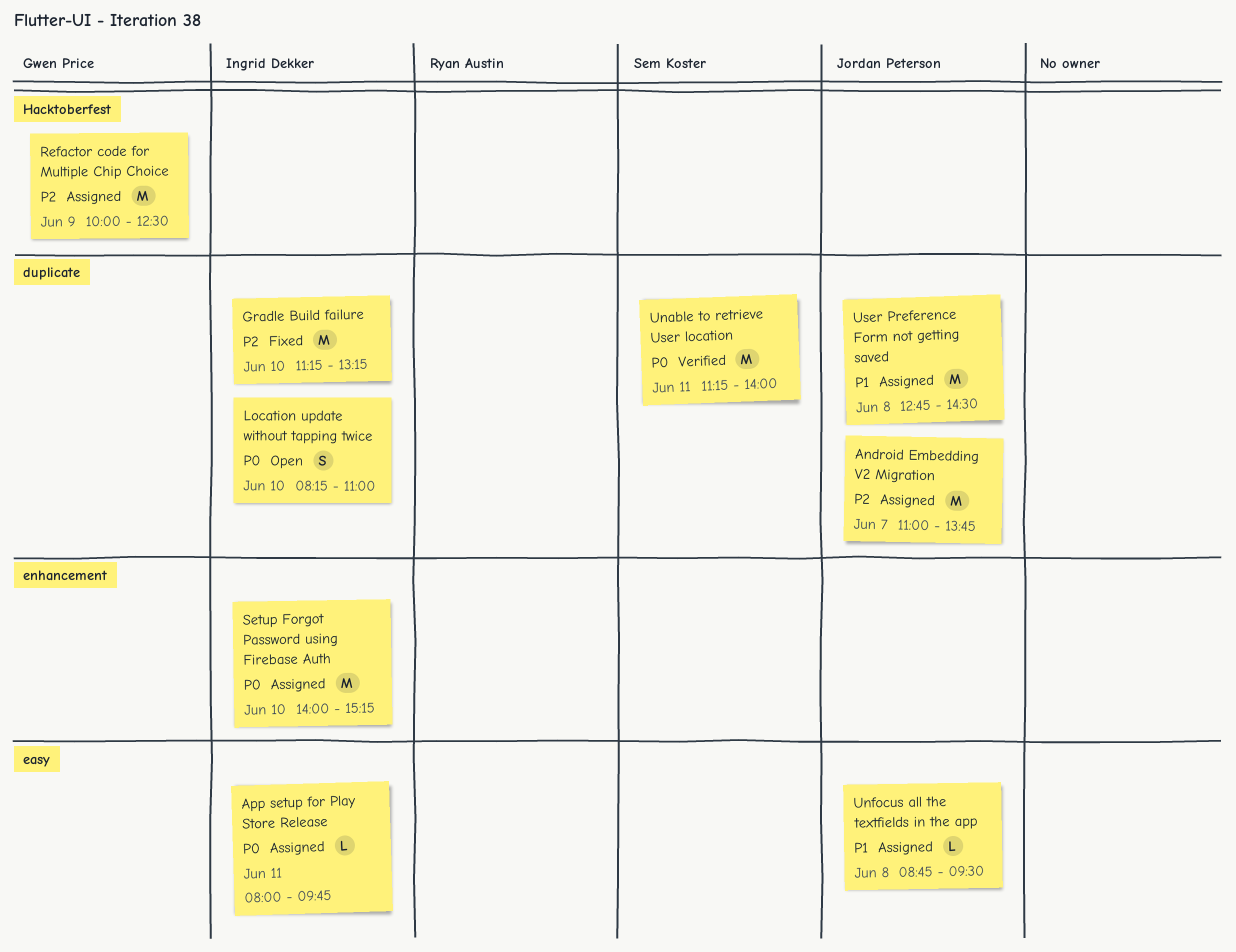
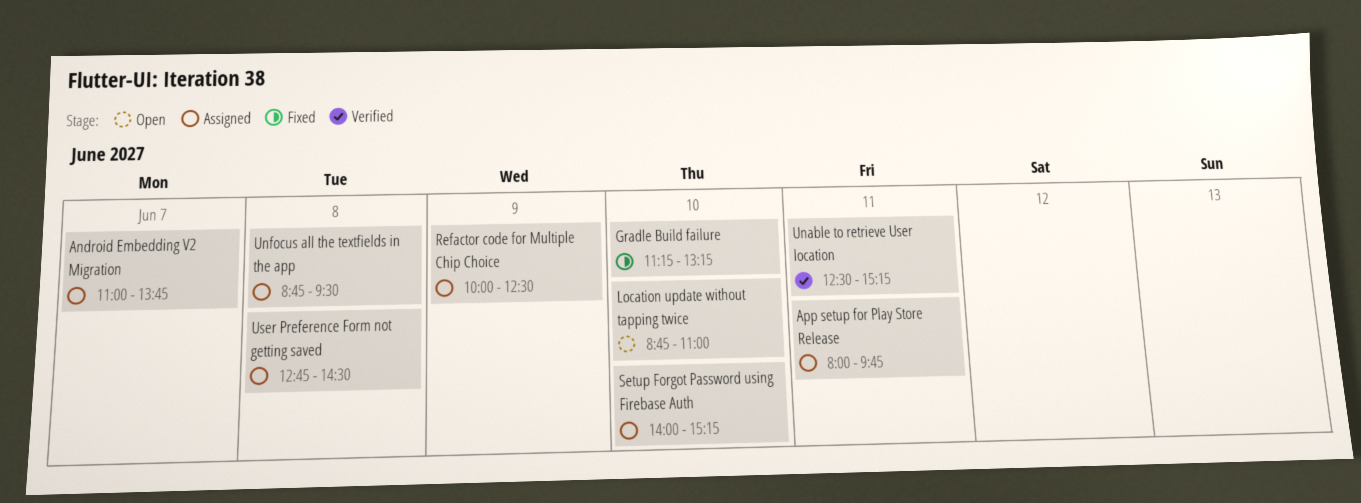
Location update without tapping twice, begins: 08:15 -> 08:45
Unable to retrieve User location, begins: 11:15 -> 12:30
Unable to retrieve User location, ends: 14:00 -> 15:15

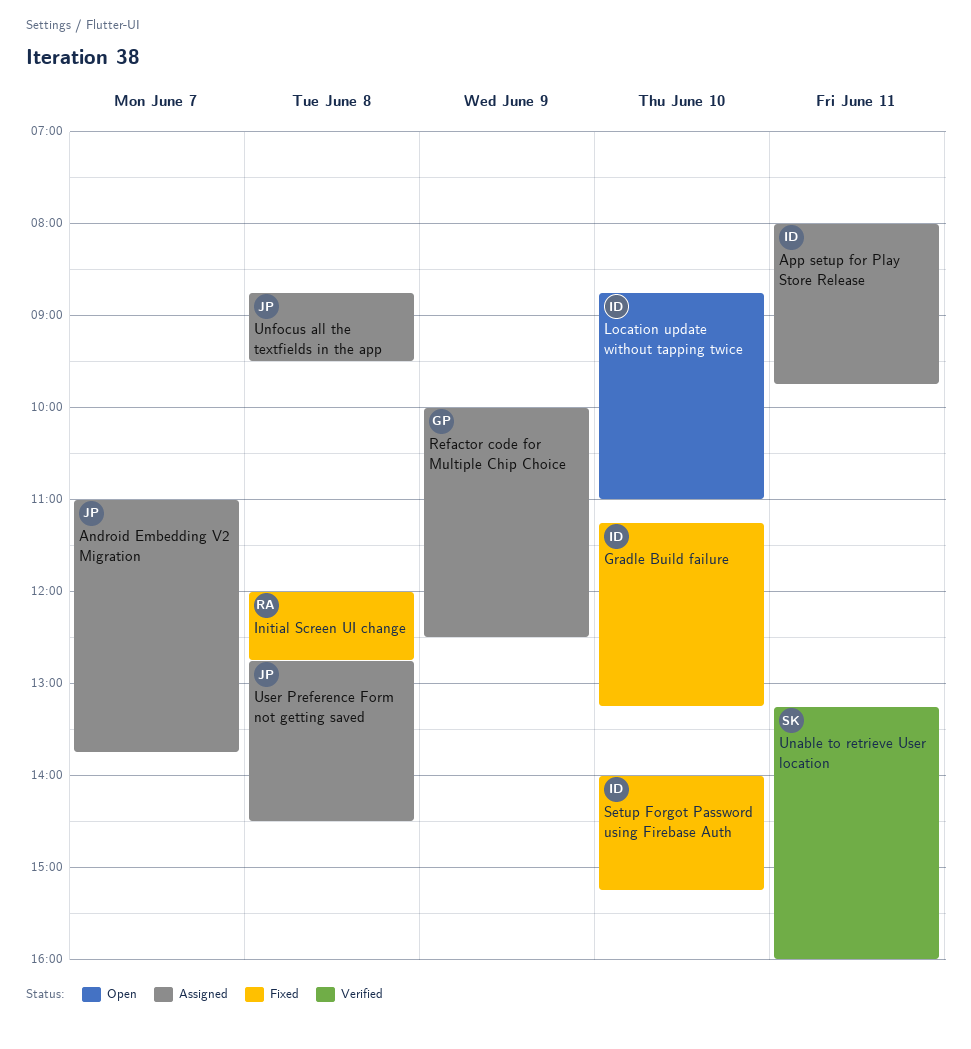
Initial Screen UI change: none -> present
Setup Forgot Password using Firebase Auth, status: Assigned -> Fixed
Unable to retrieve User location, begins: 12:30 -> 13:15
Unable to retrieve User location, ends: 15:15 -> 16:00

